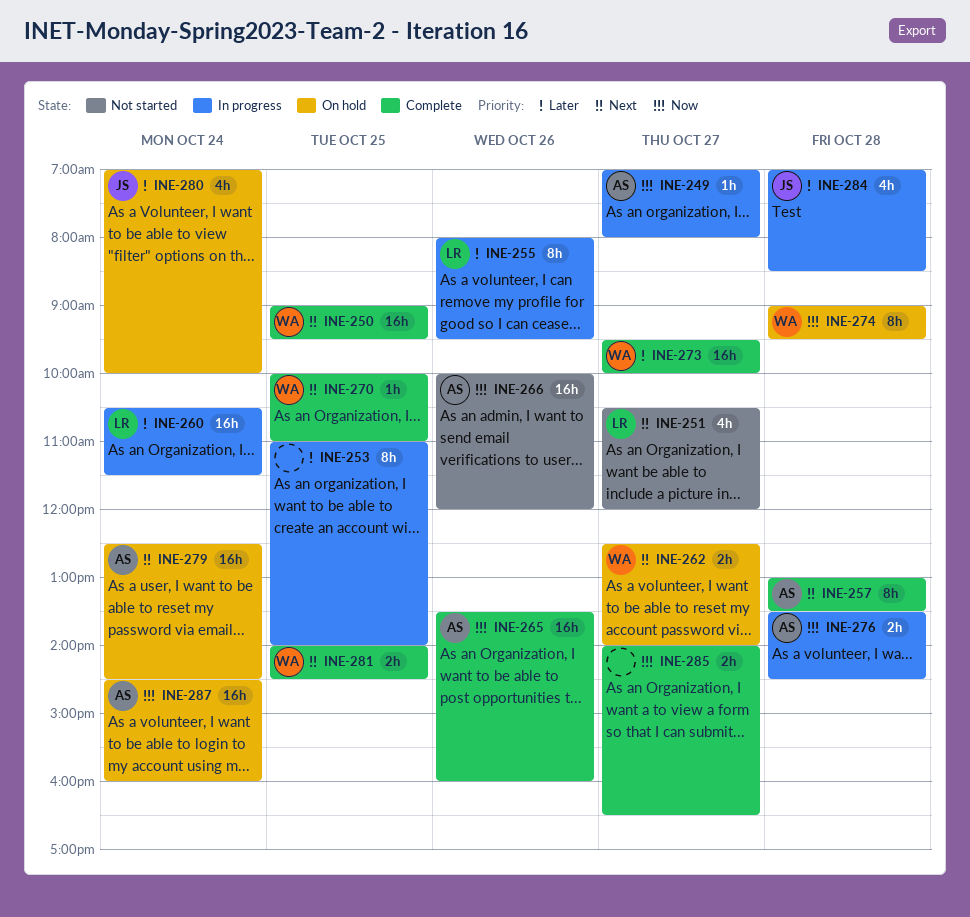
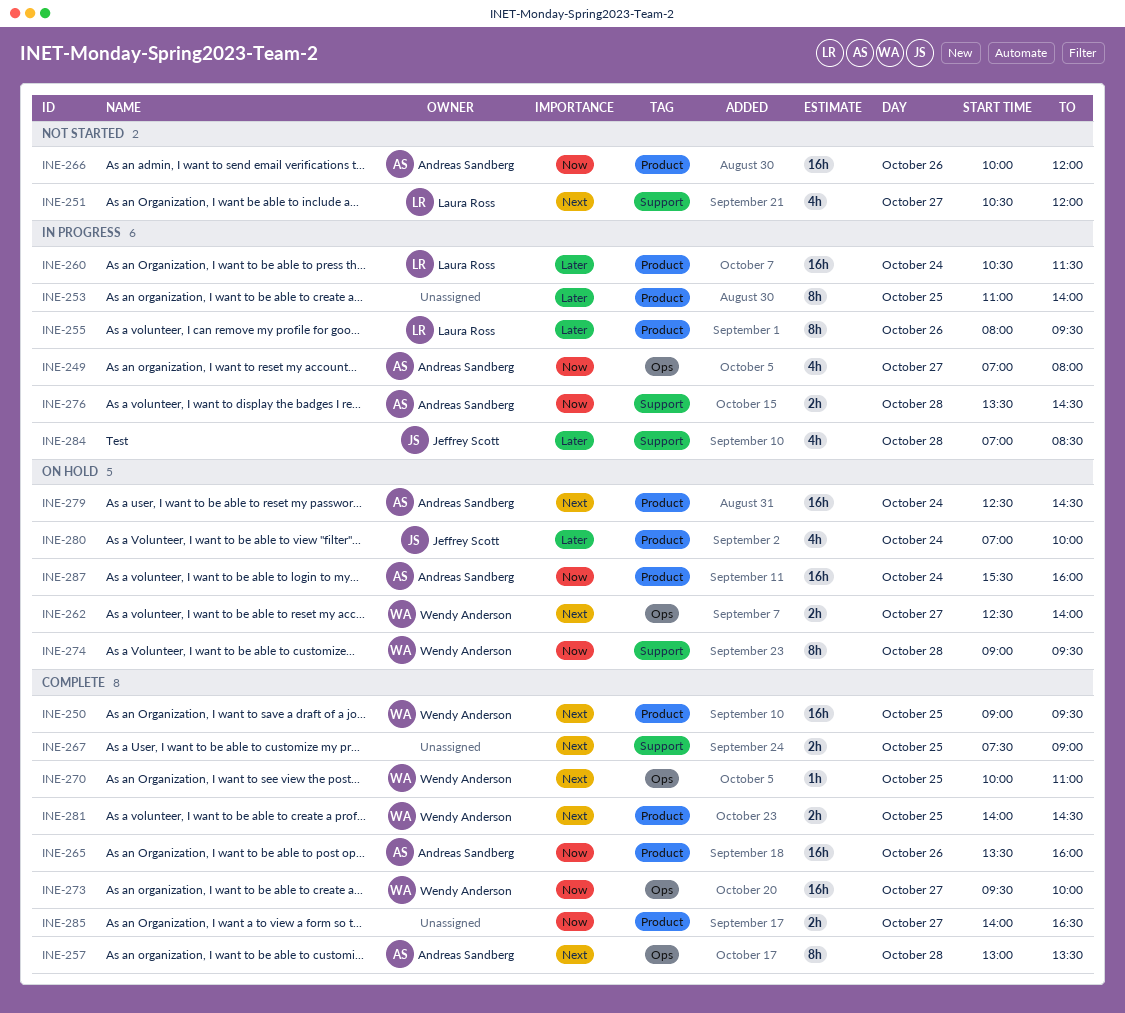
INE-249, estimate: 1h -> 4h
INE-267: none -> present
INE-273, priority: Later -> Now
INE-287, begins: 14:30 -> 15:30

